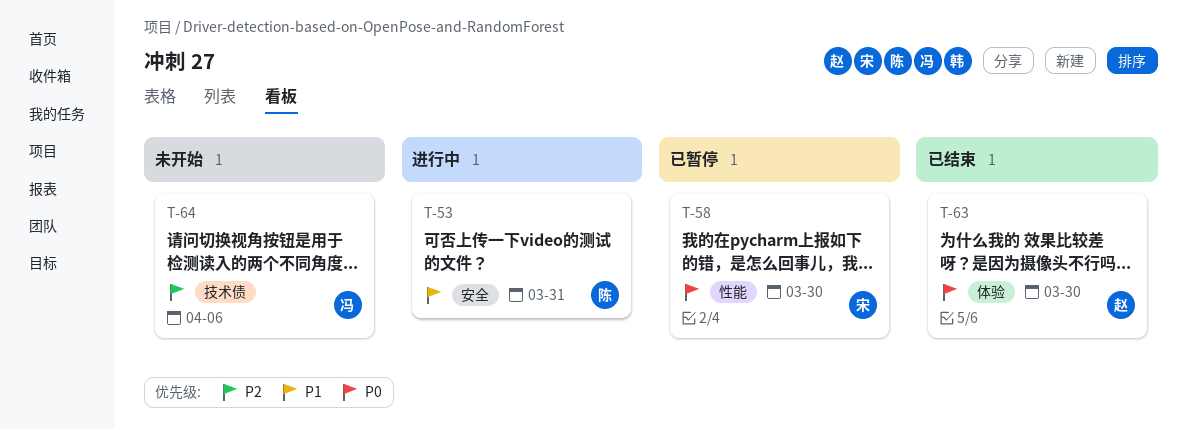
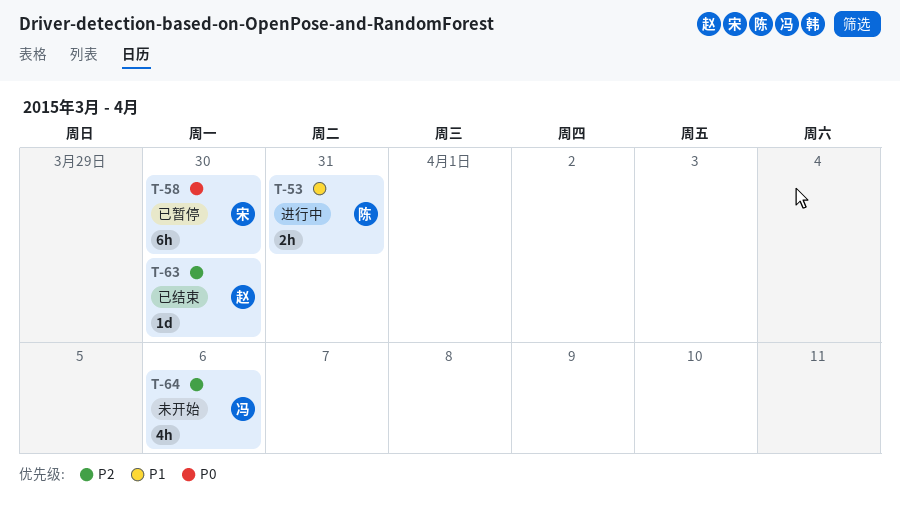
T-63, priority: P0 -> P2

